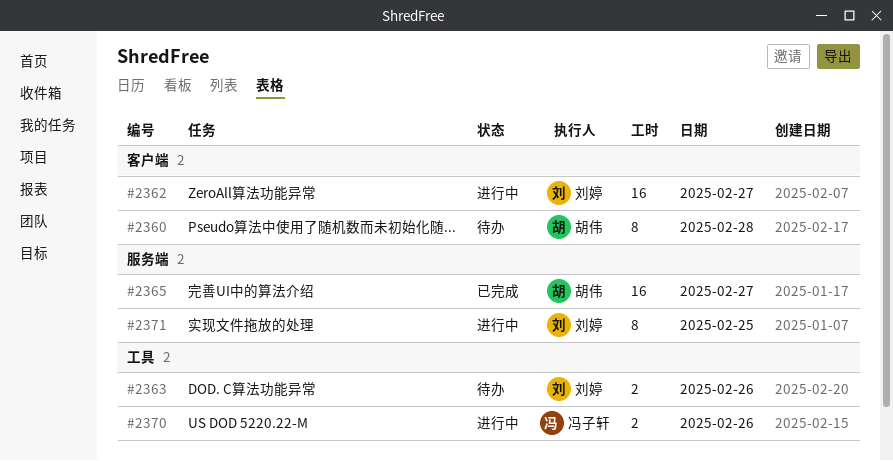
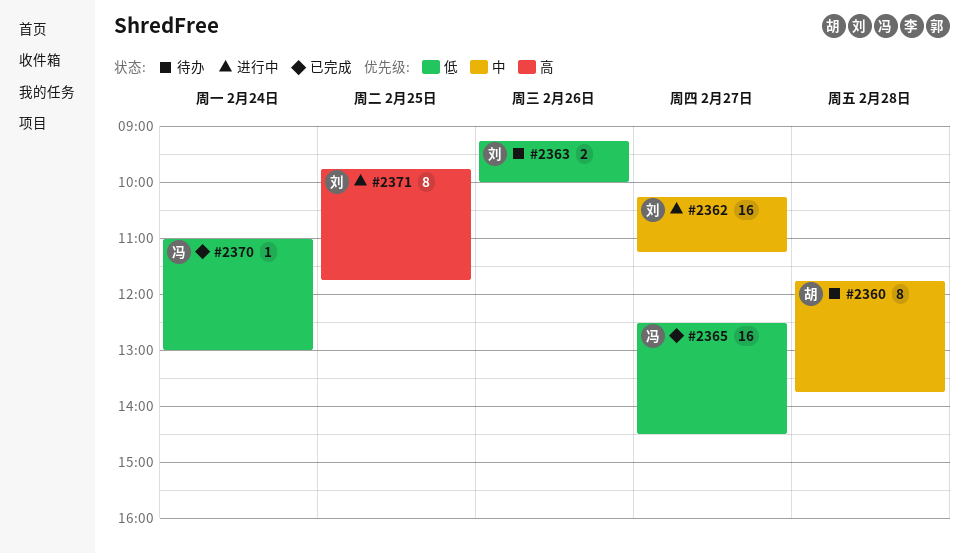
#2365, owner: 胡伟 -> 冯子轩
#2370, status: 进行中 -> 已完成
#2370, estimate: 2 -> 1
#2370, day: Feb 26 -> Feb 24

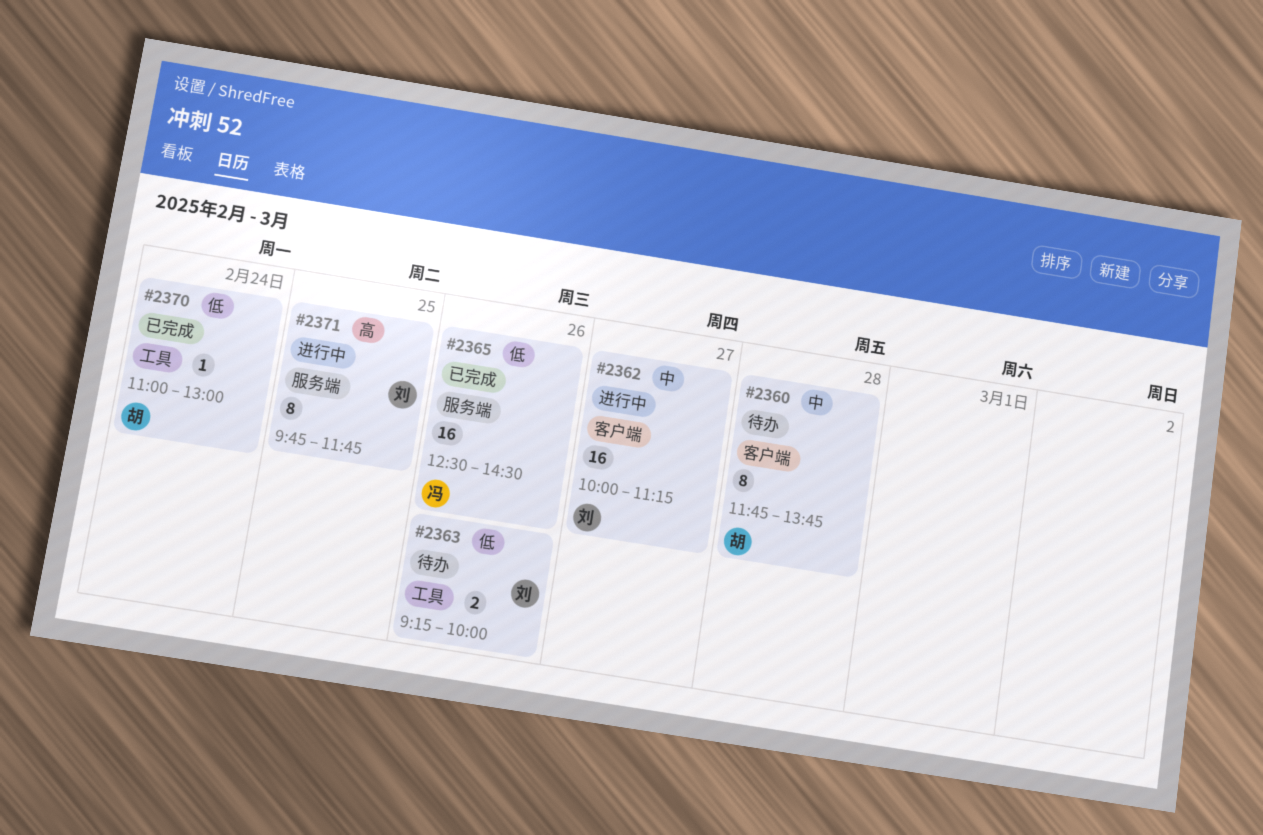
#2362, begins: 10:15 -> 10:00
#2365, day: Feb 27 -> Feb 26
#2370, owner: 冯 -> 胡

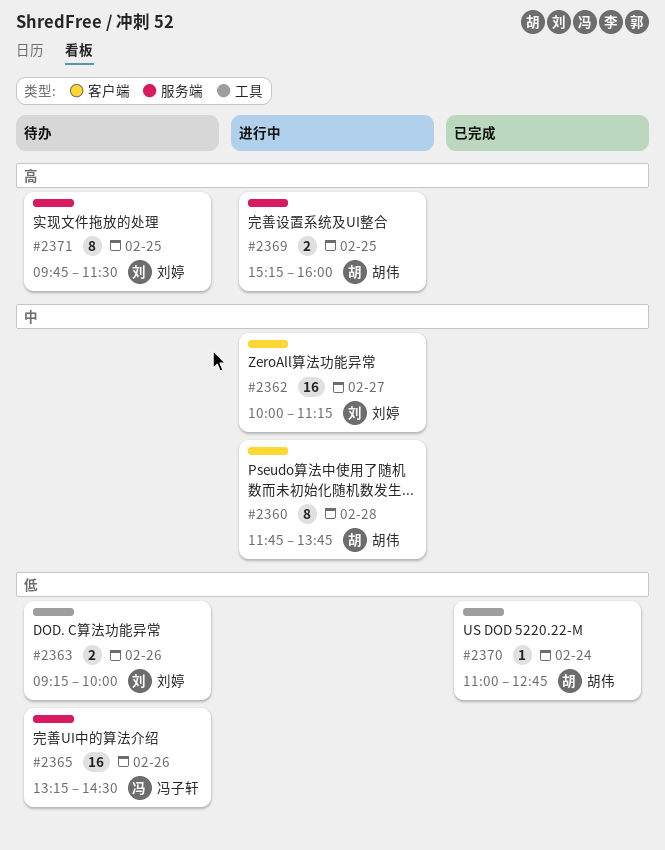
#2360, status: 待办 -> 进行中
#2365, status: 已完成 -> 待办
#2365, begins: 12:30 -> 13:15
#2369: none -> present
#2370, ends: 13:00 -> 12:45
#2371, status: 进行中 -> 待办
#2371, ends: 11:45 -> 11:30

